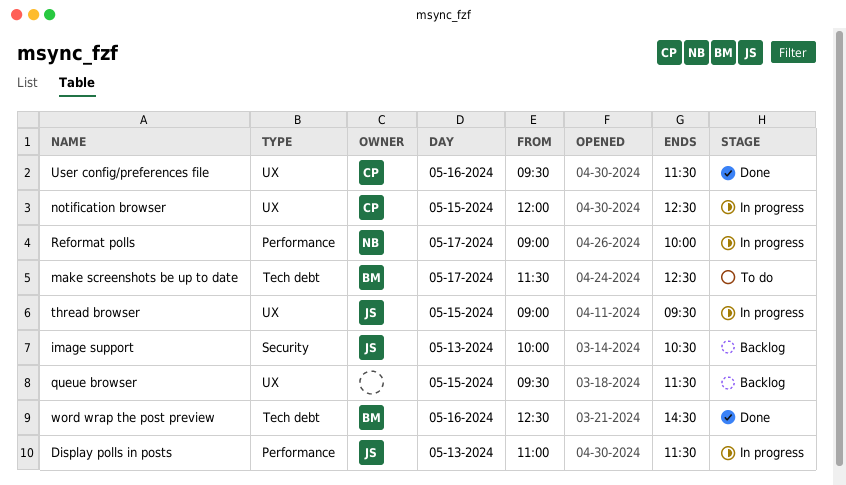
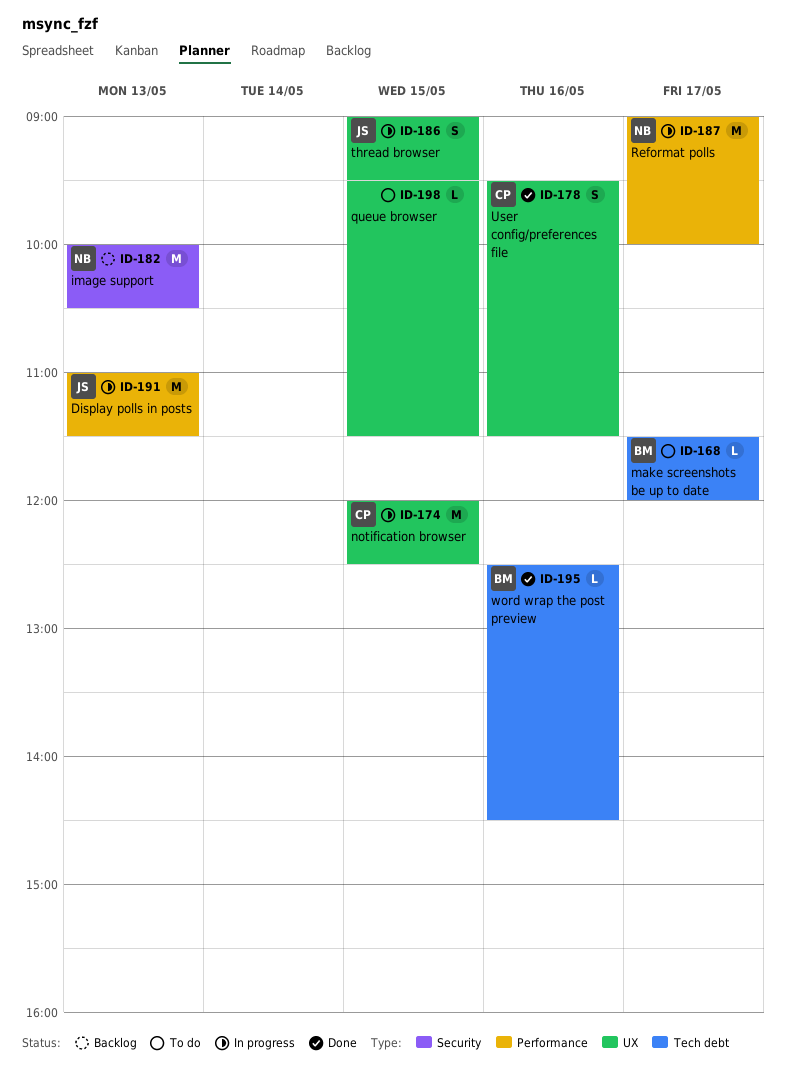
image support, owner: JS -> NB
make screenshots be up to date, ends: 12:30 -> 12:00
queue browser, status: Backlog -> To do

